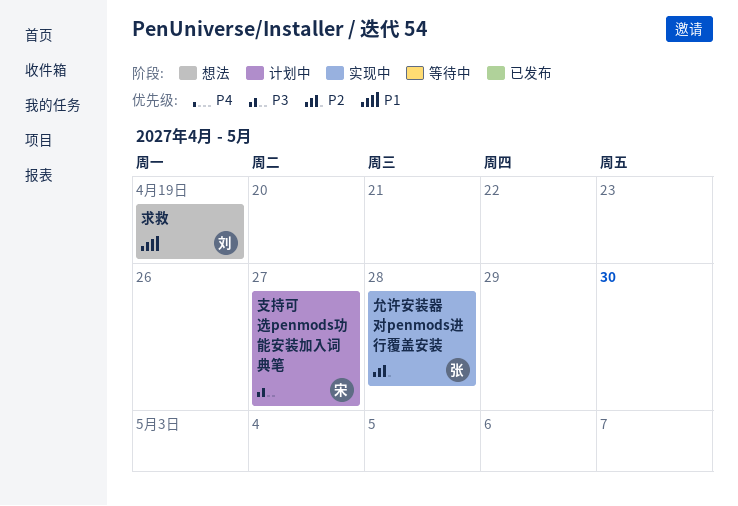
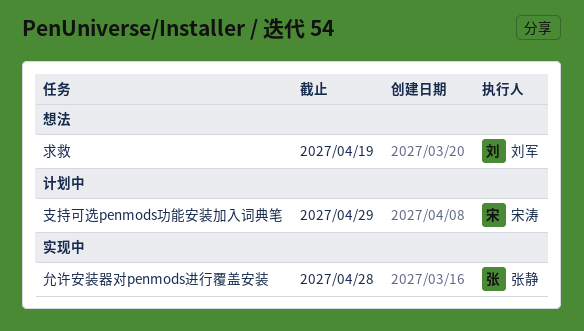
支持可选penmods功能安装加入词典笔, due: Apr 27 -> Apr 29

